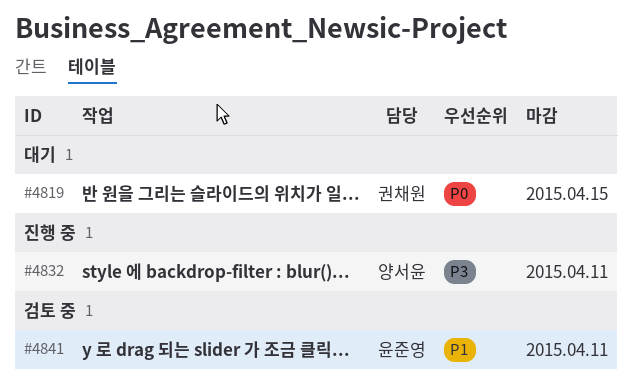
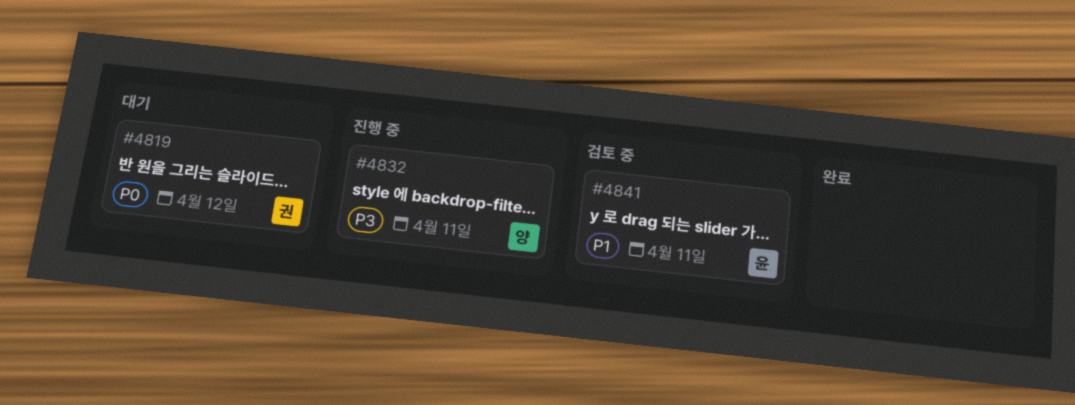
#4819, due: Apr 15 -> Apr 12

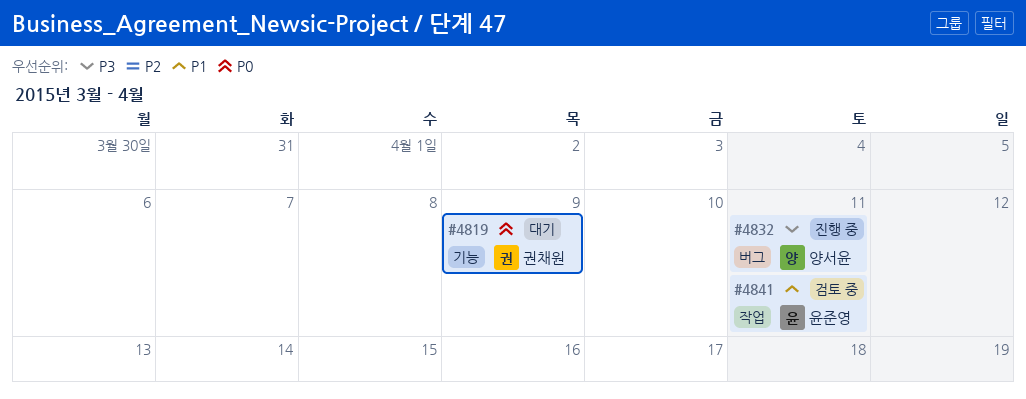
#4819, due: Apr 12 -> Apr 9

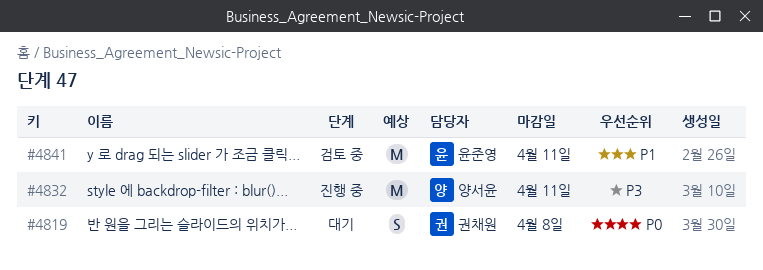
#4819, due: Apr 9 -> Apr 8

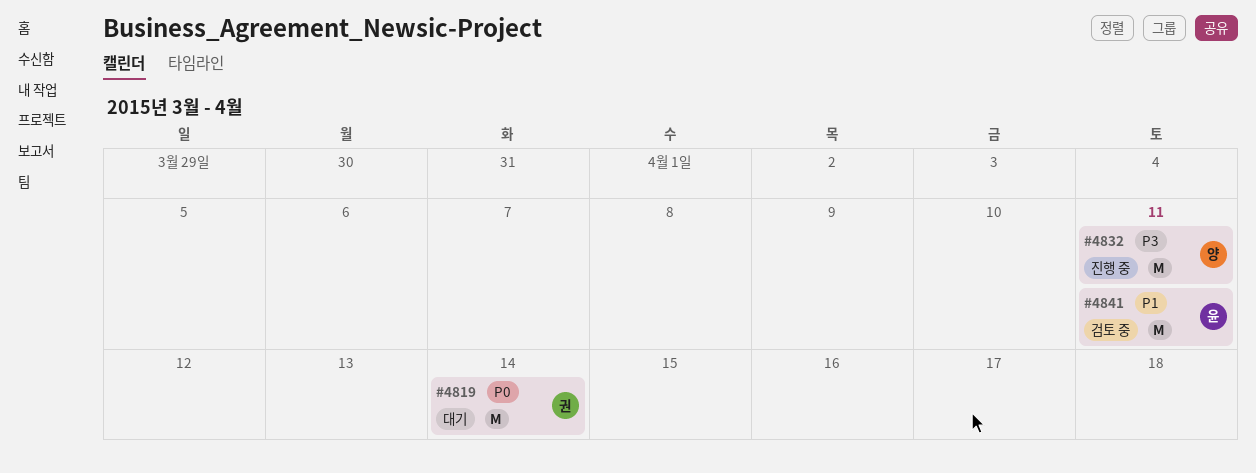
#4819, estimate: S -> M
#4819, due: Apr 8 -> Apr 14

